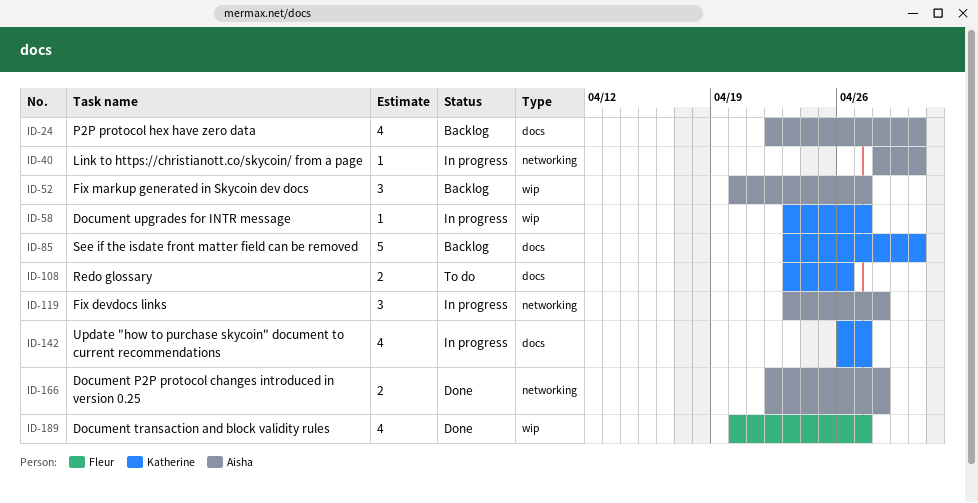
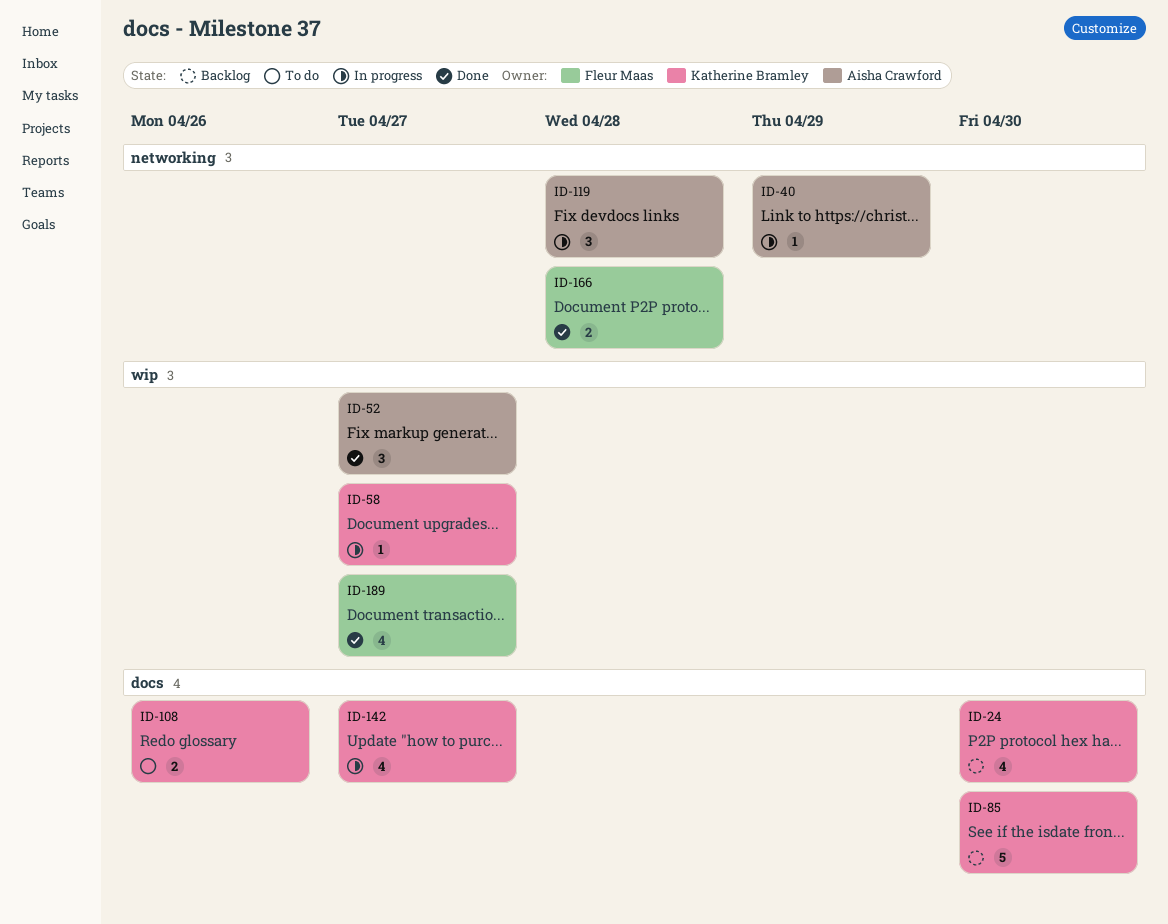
ID-24, owner: Aisha Crawford -> Katherine Bramley
ID-40, due: Apr 30 -> Apr 29
ID-52, status: Backlog -> Done
ID-166, owner: Aisha Crawford -> Fleur Maas

